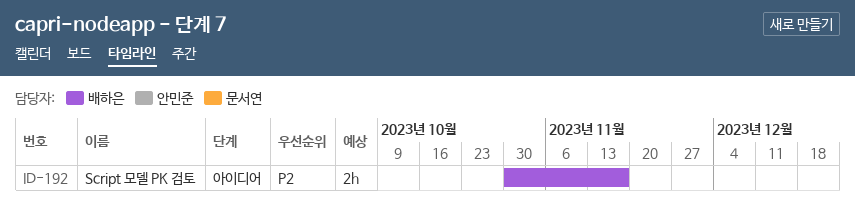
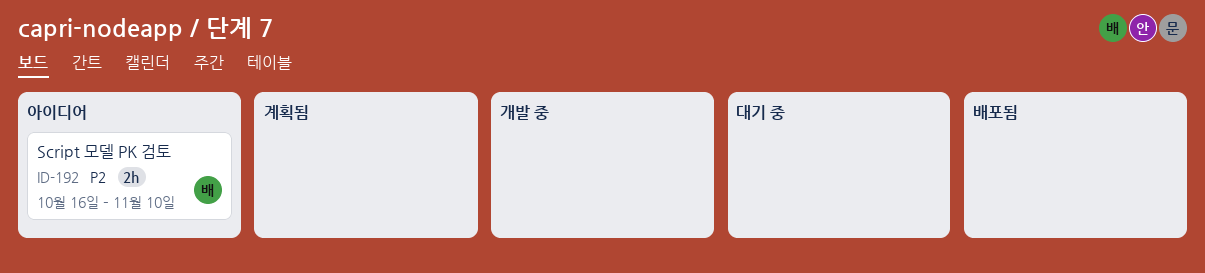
ID-192, start: Oct 30 -> Oct 16
ID-192, due: Nov 17 -> Nov 10

